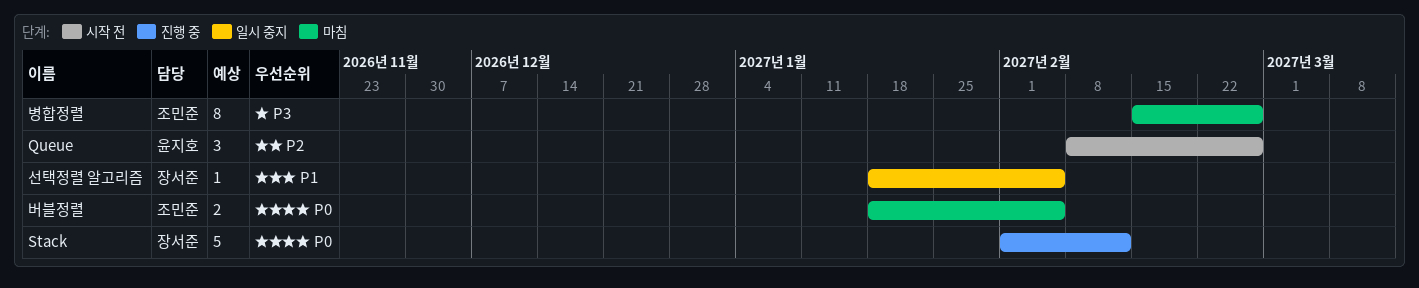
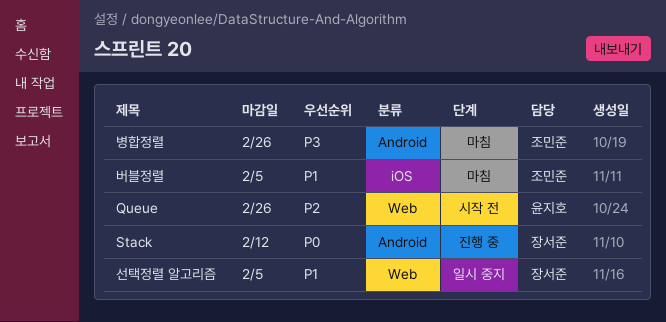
버블정렬, priority: P0 -> P1

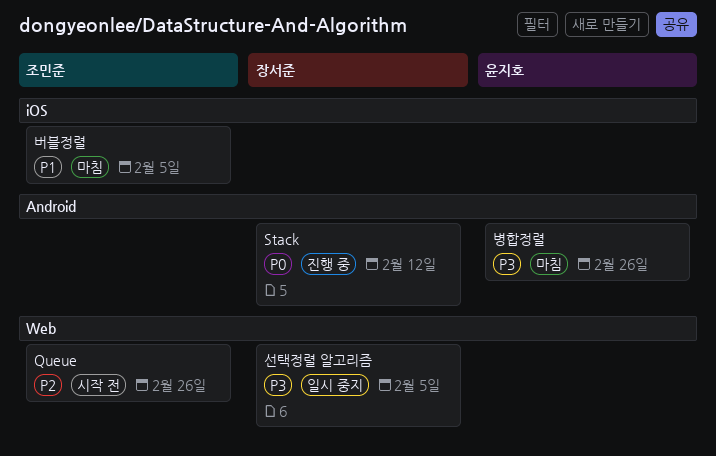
Queue, owner: 윤지호 -> 조민준
병합정렬, owner: 조민준 -> 윤지호
선택정렬 알고리즘, priority: P1 -> P3

